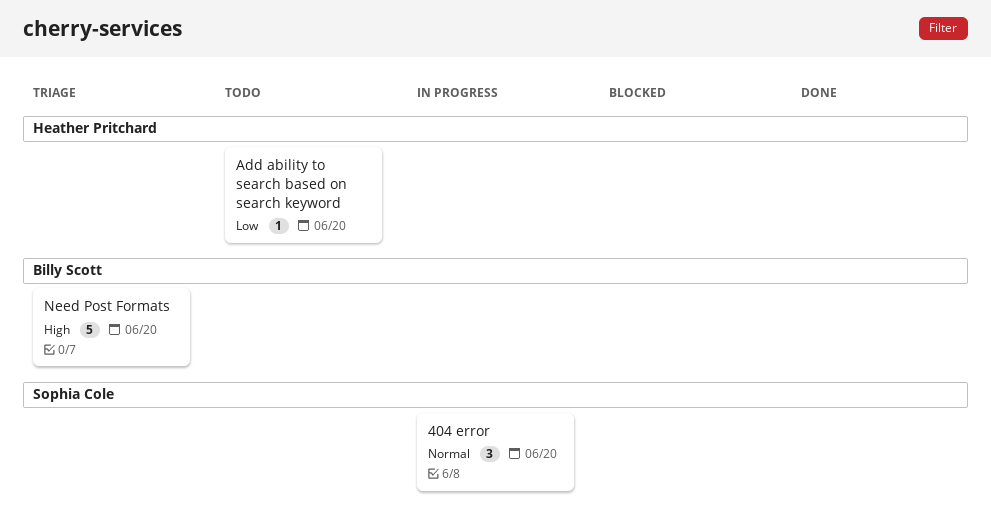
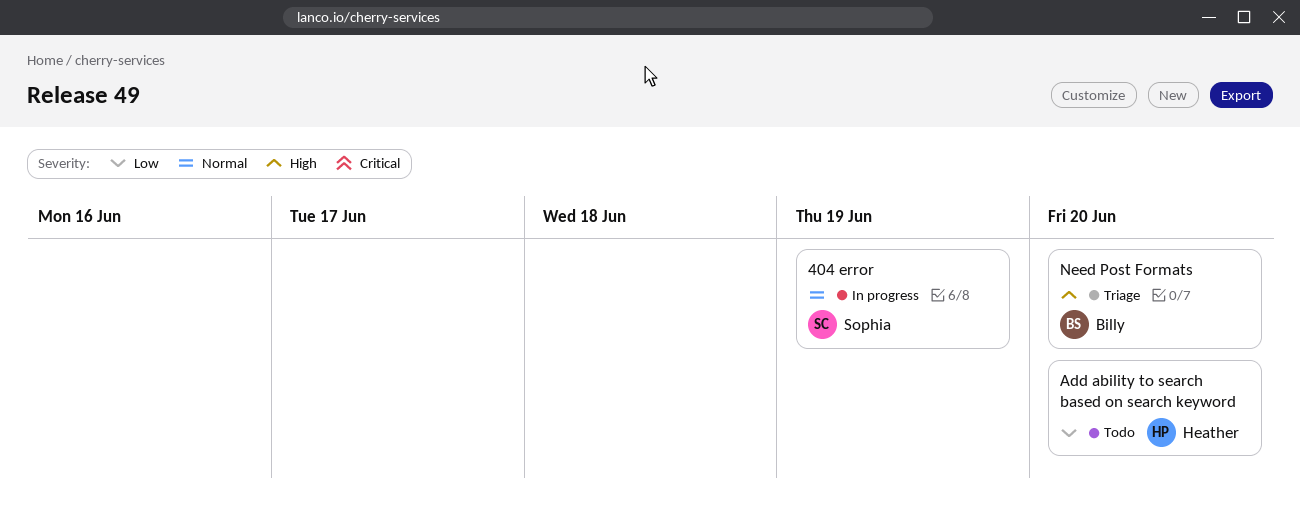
404 error, due: Jun 20 -> Jun 19

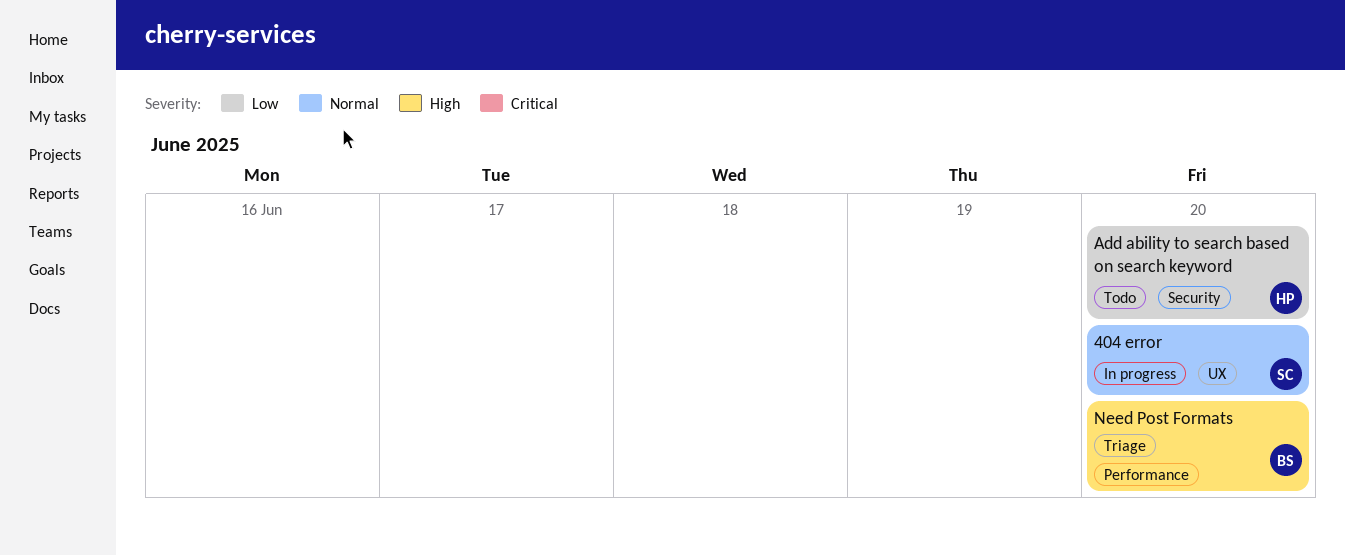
404 error, due: Jun 19 -> Jun 20

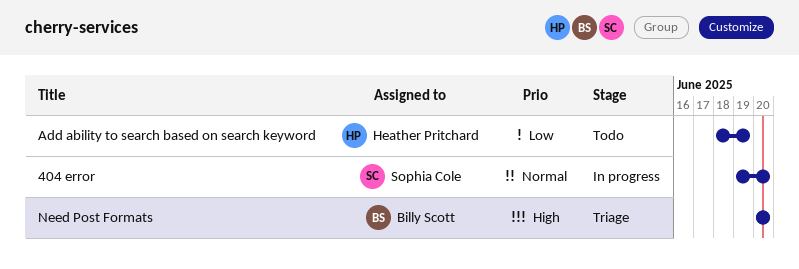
Add ability to search based on search keyword, due: Jun 20 -> Jun 19

